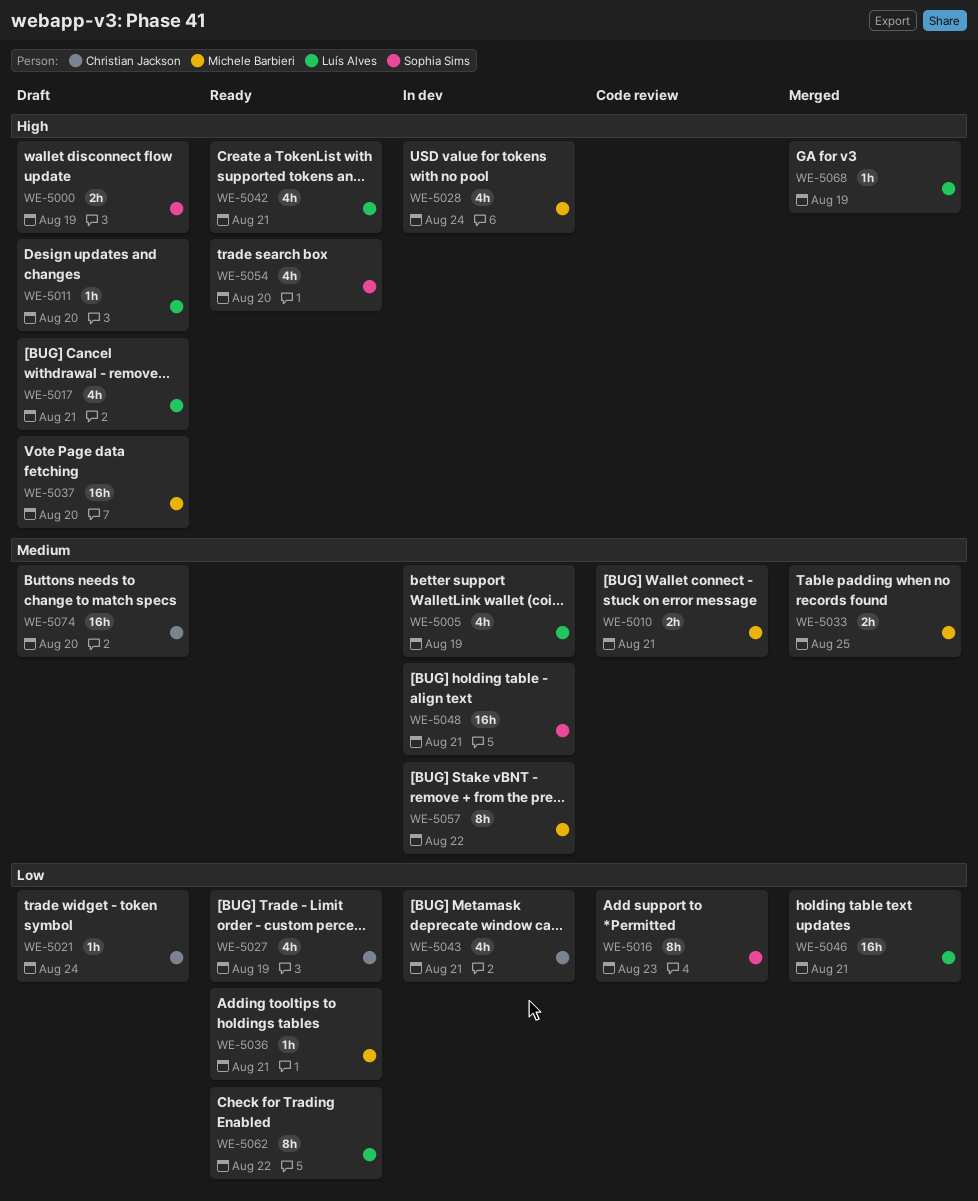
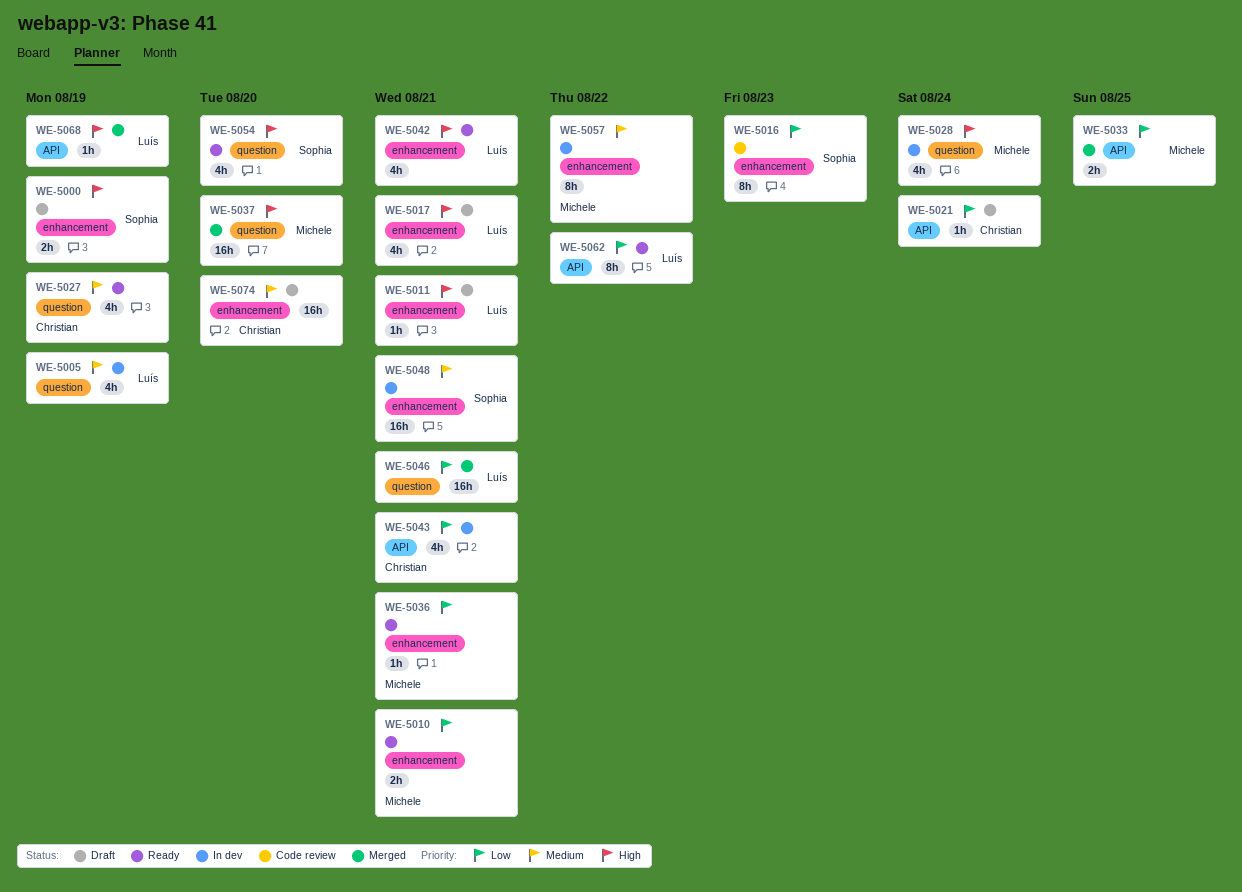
WE-5010, status: Code review -> Ready
WE-5010, priority: Medium -> Low
WE-5011, due: Aug 20 -> Aug 21
WE-5027, priority: Low -> Medium
WE-5033, priority: Medium -> Low
WE-5037, status: Draft -> Merged

